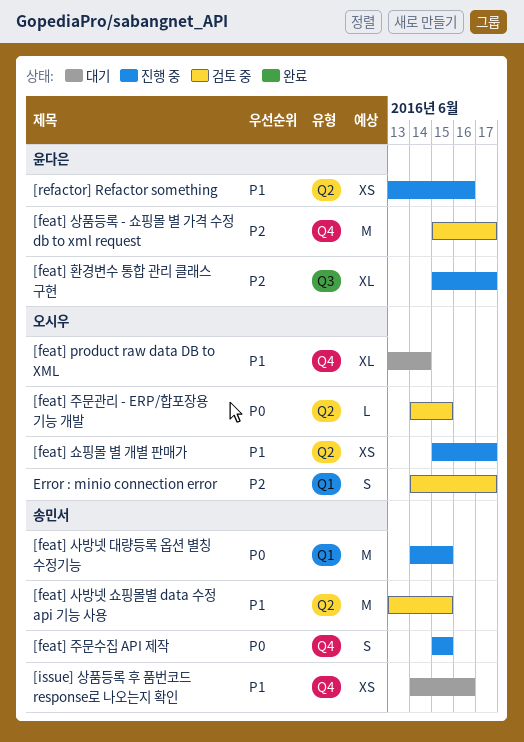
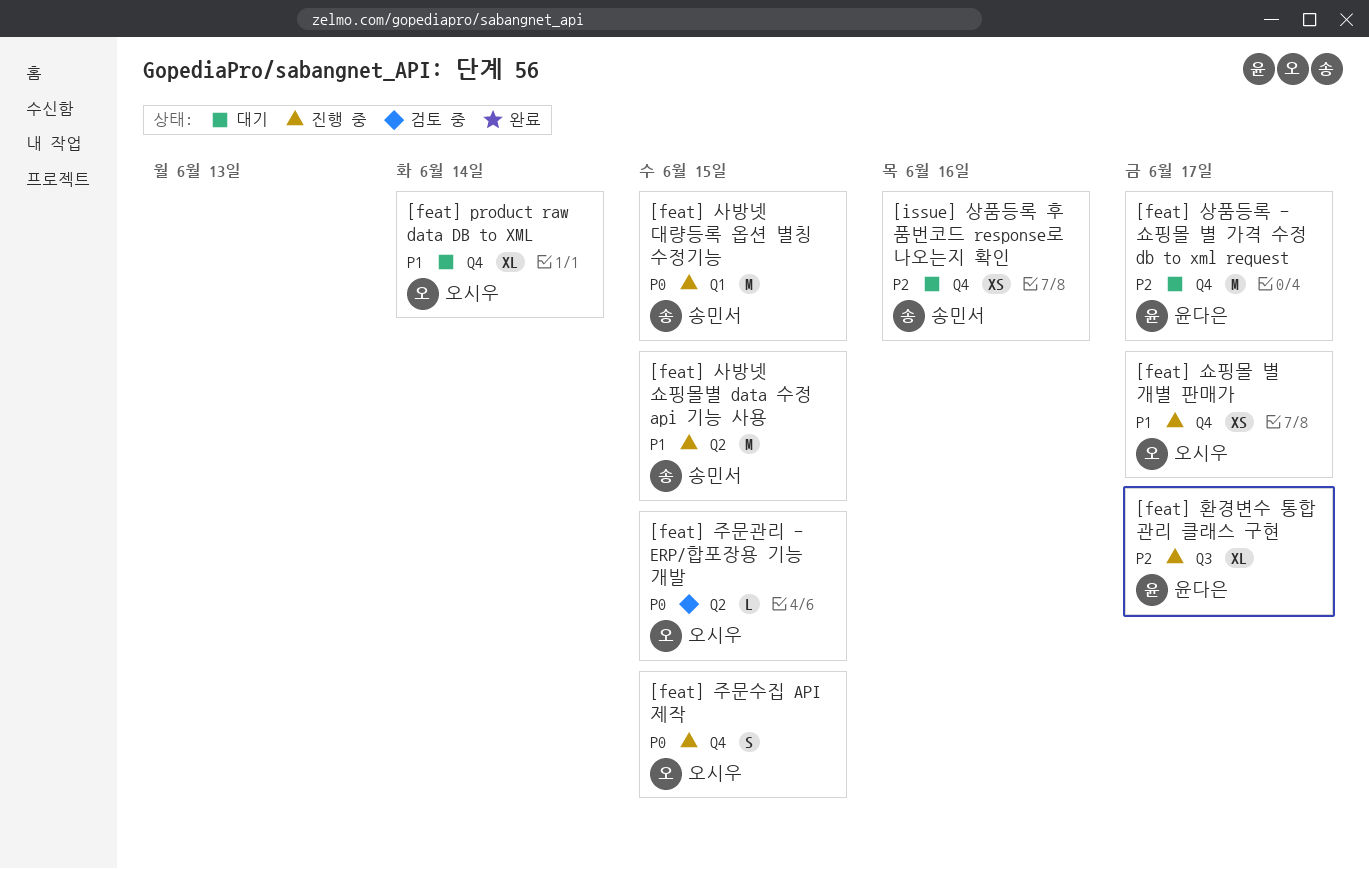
[feat] 사방넷 쇼핑몰별 data 수정 api 기능 사용, status: 검토 중 -> 진행 중
[feat] 상품등록 - 쇼핑몰 별 가격 수정 db to xml request, status: 검토 중 -> 대기
[feat] 쇼핑몰 별 개별 판매가, label: Q2 -> Q4
[feat] 주문수집 API 제작, owner: 송민서 -> 오시우
[issue] 상품등록 후 품번코드 response로 나오는지 확인, priority: P1 -> P2
[refactor] Refactor something: present -> none
Error : minio connection error: present -> none

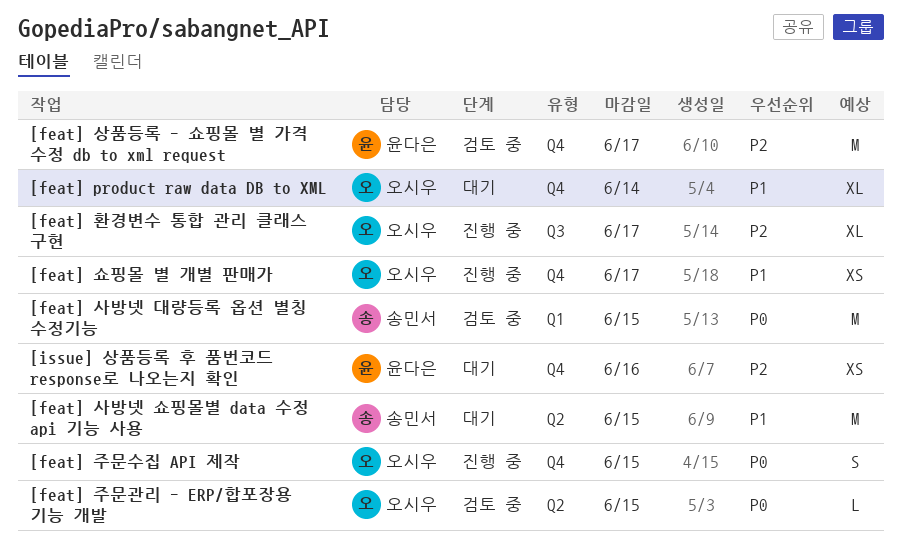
[feat] 사방넷 대량등록 옵션 별칭 수정기능, status: 진행 중 -> 검토 중
[feat] 사방넷 쇼핑몰별 data 수정 api 기능 사용, status: 진행 중 -> 대기
[feat] 상품등록 - 쇼핑몰 별 가격 수정 db to xml request, status: 대기 -> 검토 중
[feat] 환경변수 통합 관리 클래스 구현, owner: 윤다은 -> 오시우
[issue] 상품등록 후 품번코드 response로 나오는지 확인, owner: 송민서 -> 윤다은

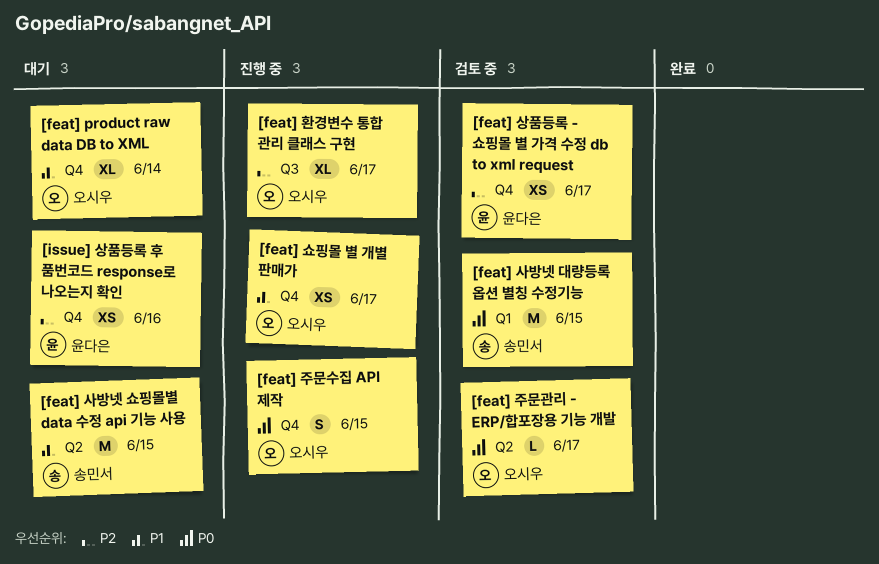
[feat] 상품등록 - 쇼핑몰 별 가격 수정 db to xml request, estimate: M -> XS
[feat] 주문관리 - ERP/합포장용 기능 개발, due: Jun 15 -> Jun 17

